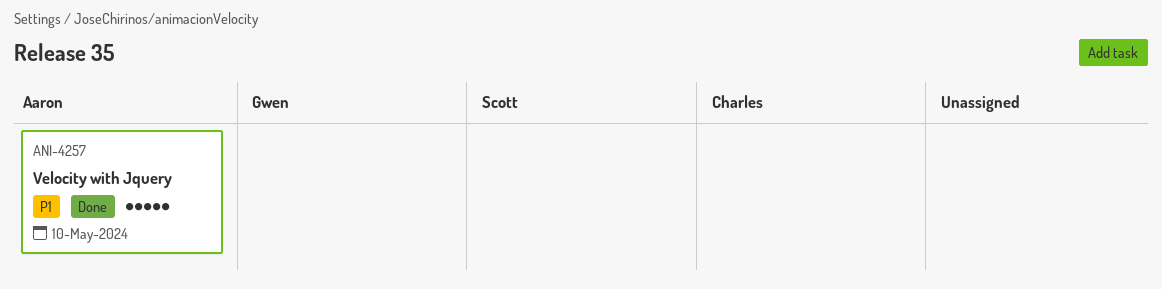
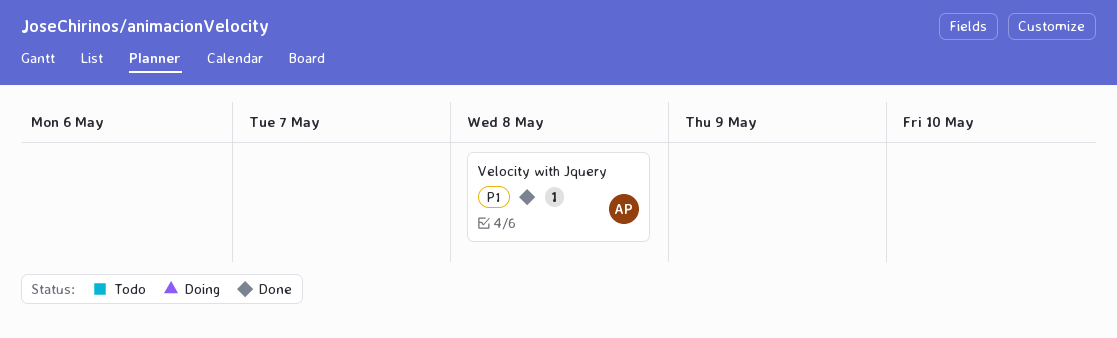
Velocity with Jquery, estimate: 5 -> 1
Velocity with Jquery, due: May 10 -> May 8

